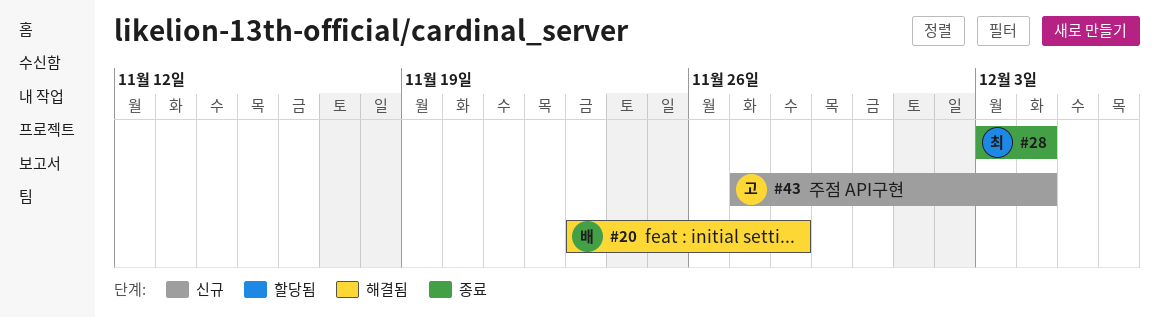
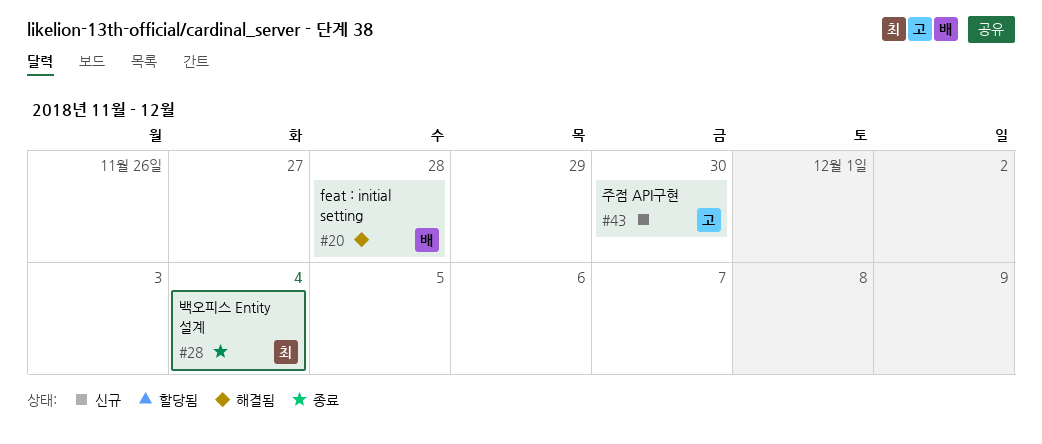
#43, due: Dec 4 -> Nov 30

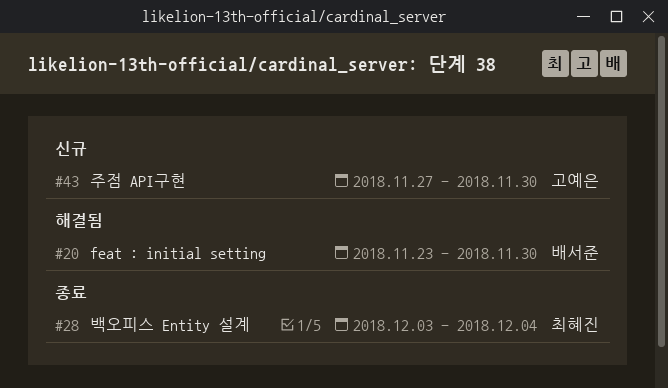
#20, due: Nov 28 -> Nov 30

